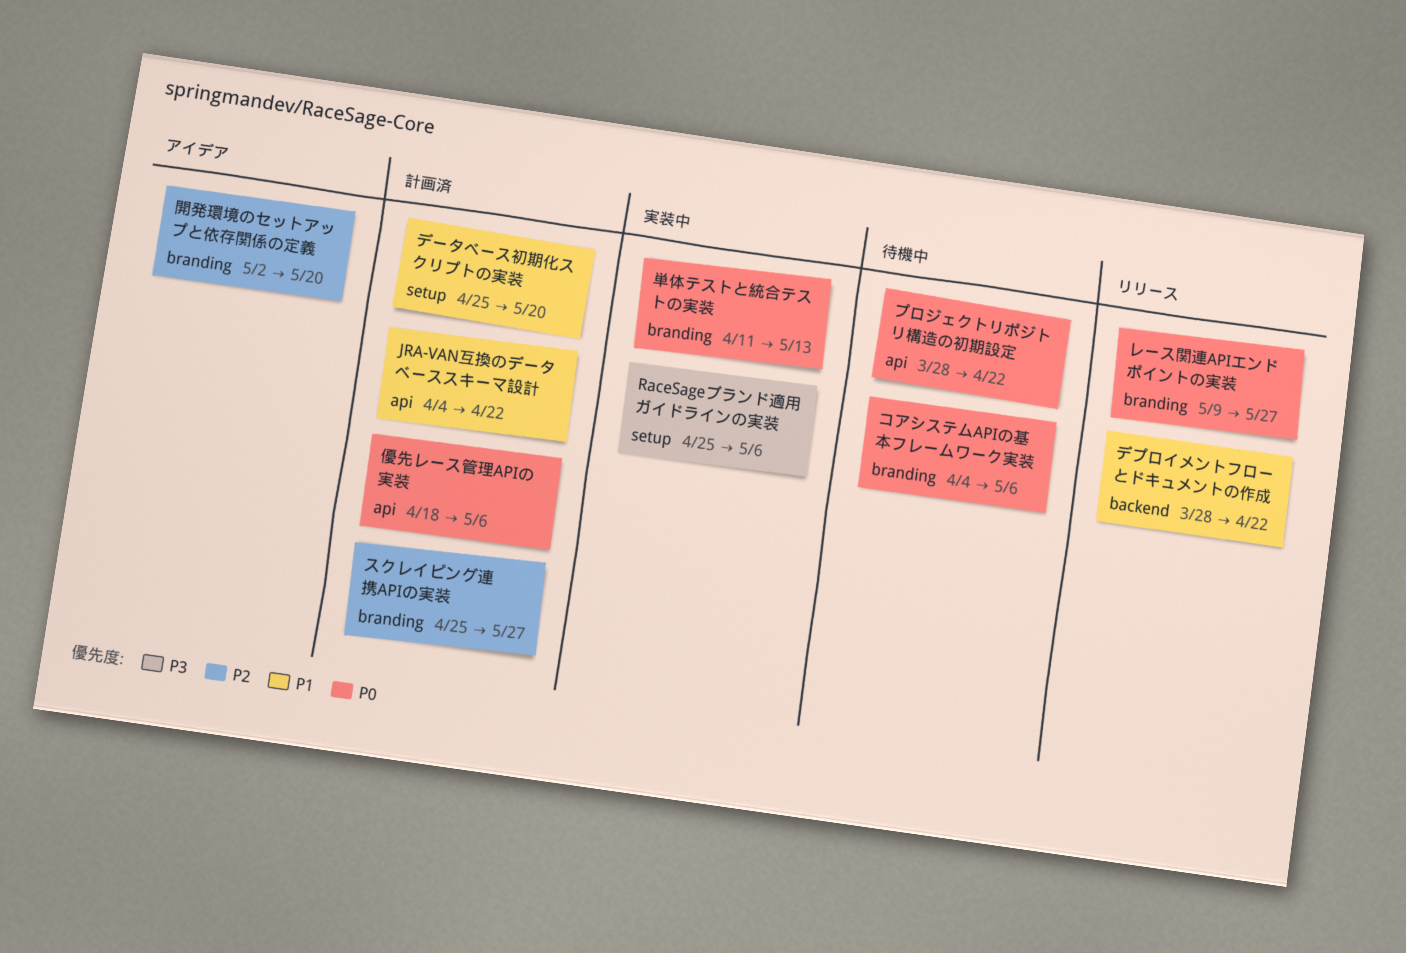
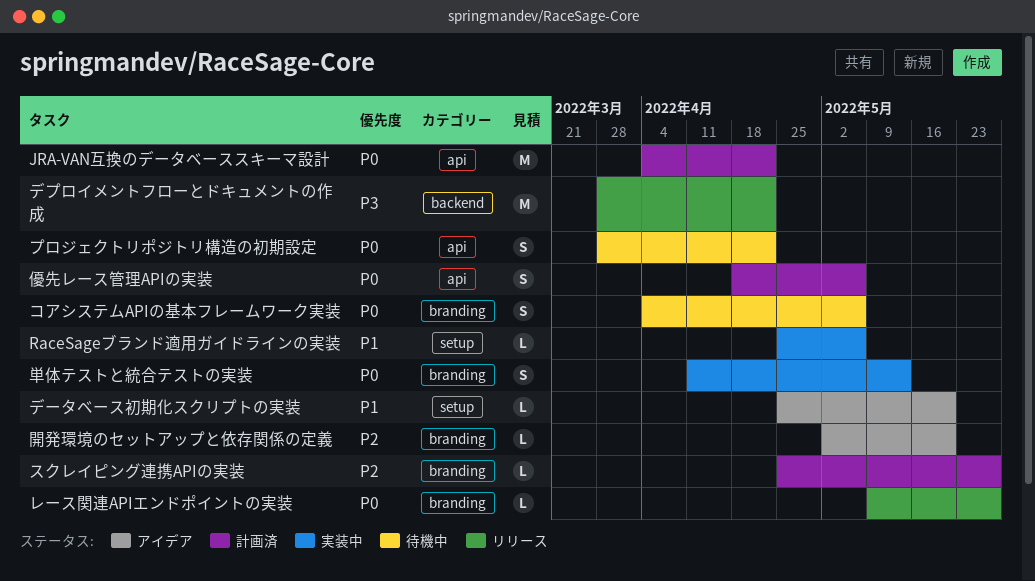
JRA-VAN互換のデータベーススキーマ設計, priority: P1 -> P0
RaceSageブランド適用ガイドラインの実装, priority: P3 -> P1
デプロイメントフローとドキュメントの作成, priority: P1 -> P3
データベース初期化スクリプトの実装, status: 計画済 -> アイデア

